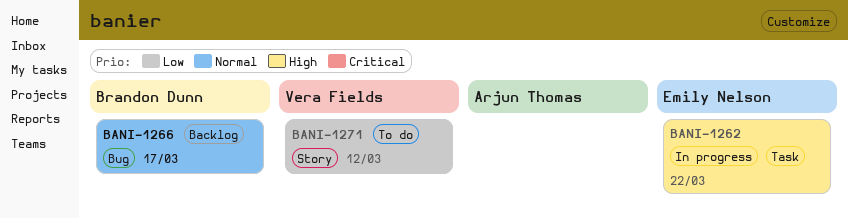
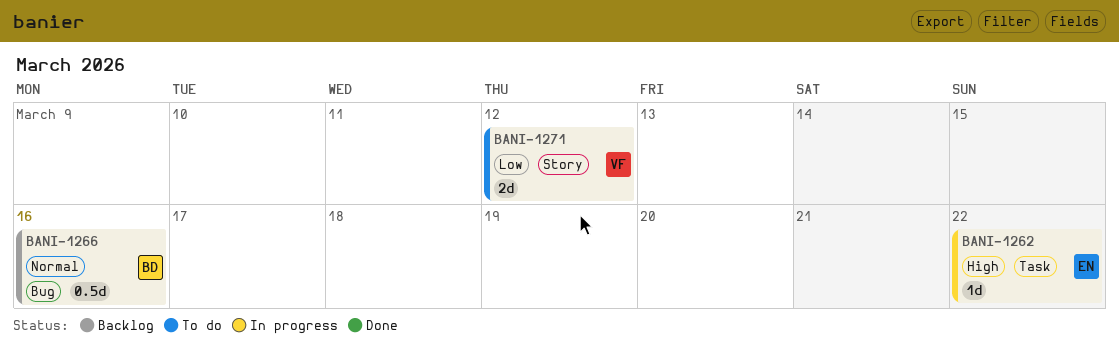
BANI-1266, due: Mar 17 -> Mar 16

